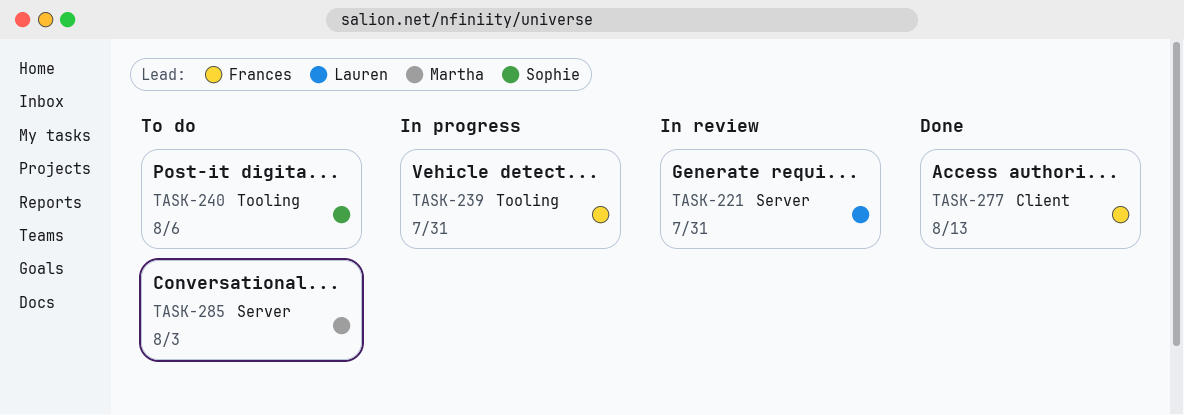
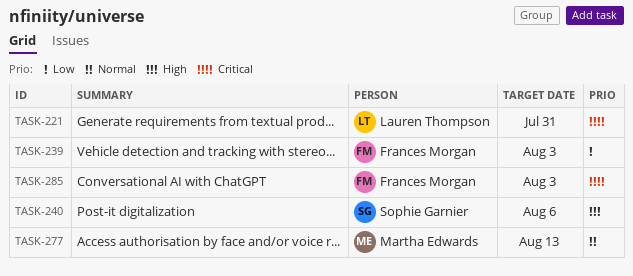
TASK-239, due: Jul 31 -> Aug 3
TASK-277, owner: Frances Morgan -> Martha Edwards
TASK-285, owner: Martha Edwards -> Frances Morgan

